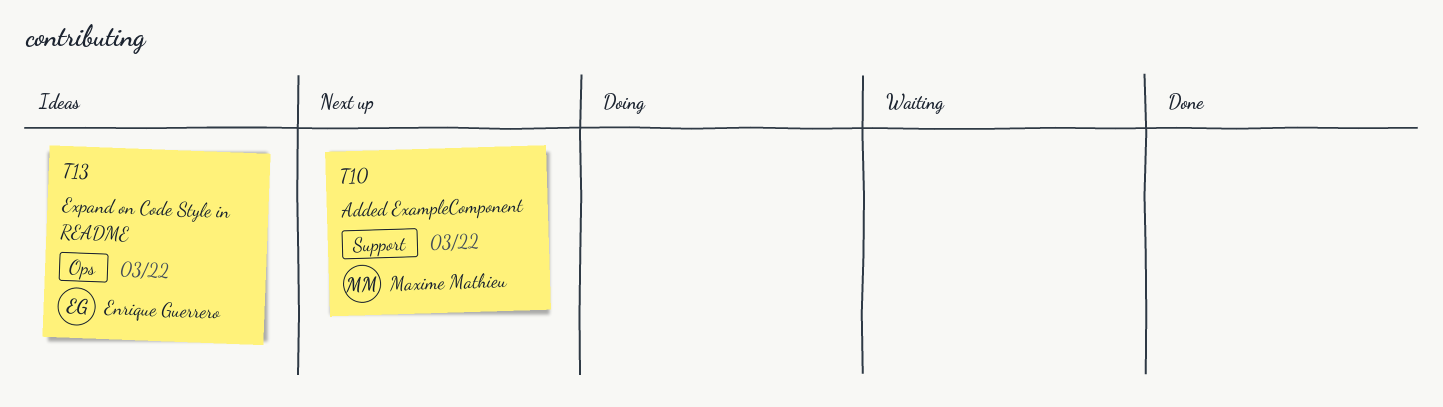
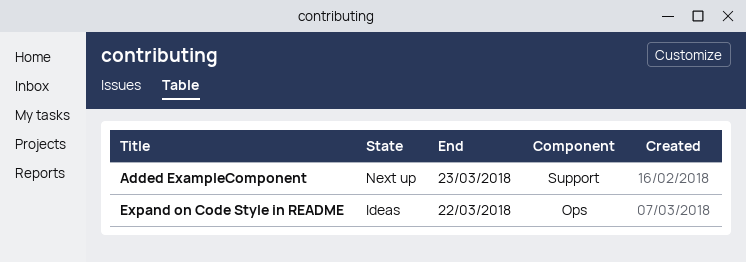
Added ExampleComponent, due: Mar 22 -> Mar 23

